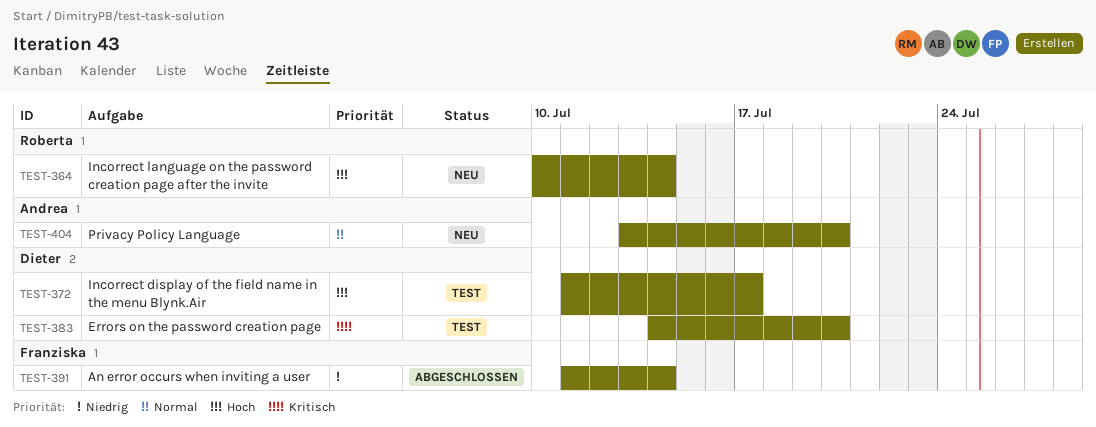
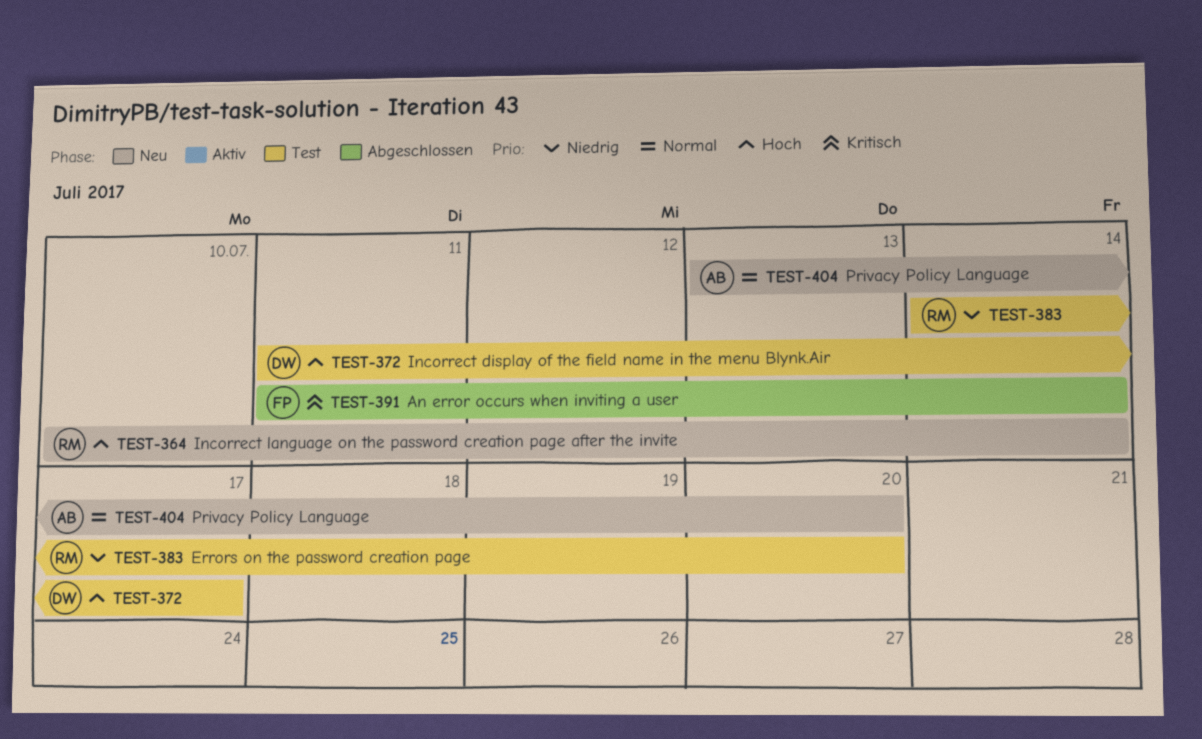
TEST-383, owner: Dieter -> Roberta
TEST-383, priority: Kritisch -> Niedrig
TEST-391, priority: Niedrig -> Kritisch

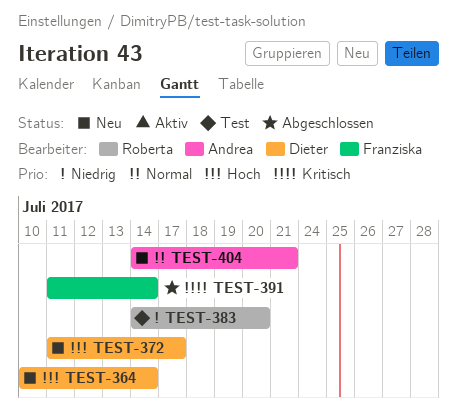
TEST-364, owner: Roberta -> Dieter
TEST-372, status: Test -> Neu
TEST-404, start: Jul 13 -> Jul 14
TEST-404, due: Jul 20 -> Jul 21

